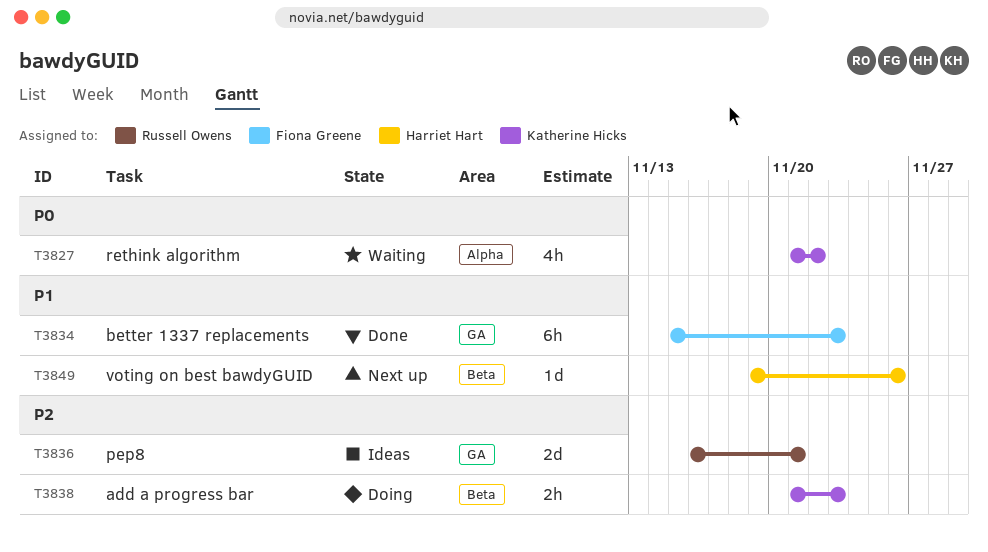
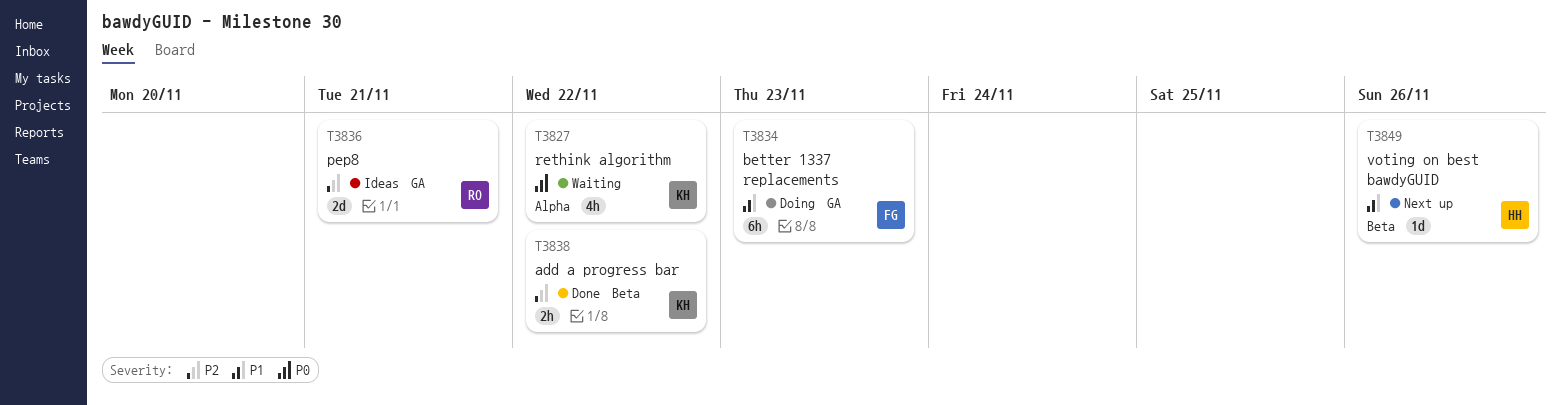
T3834, status: Done -> Doing
T3838, status: Doing -> Done
T3838, due: Nov 23 -> Nov 22

